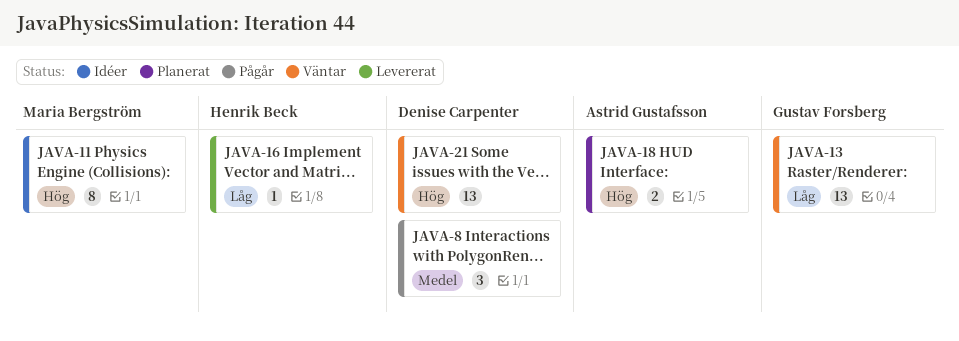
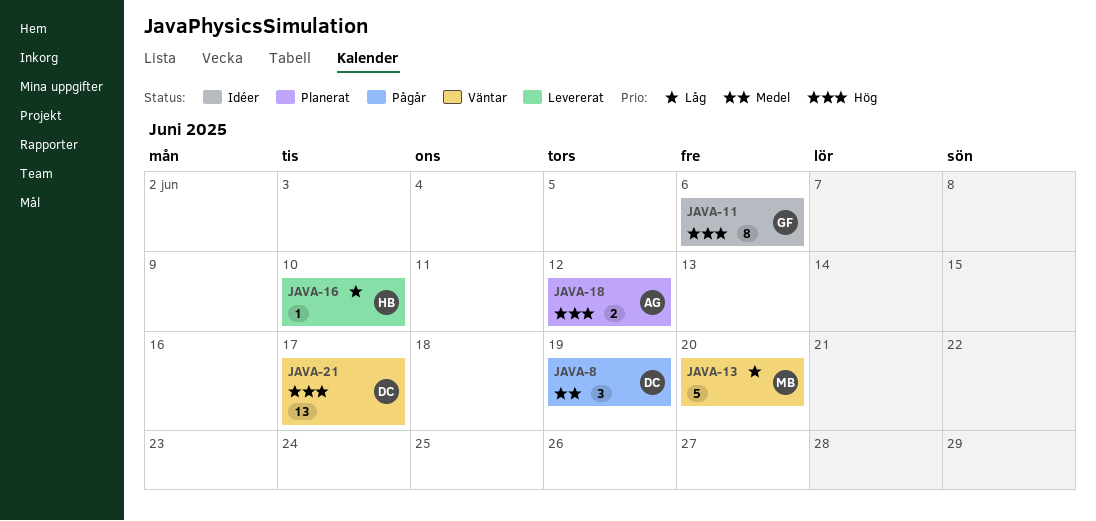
JAVA-11, owner: Maria Bergström -> Gustav Forsberg
JAVA-13, owner: Gustav Forsberg -> Maria Bergström
JAVA-13, estimate: 13 -> 5

